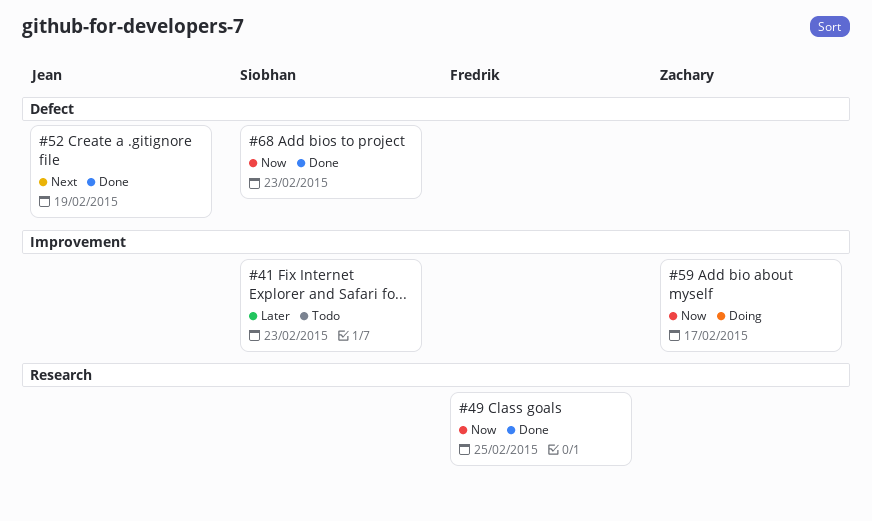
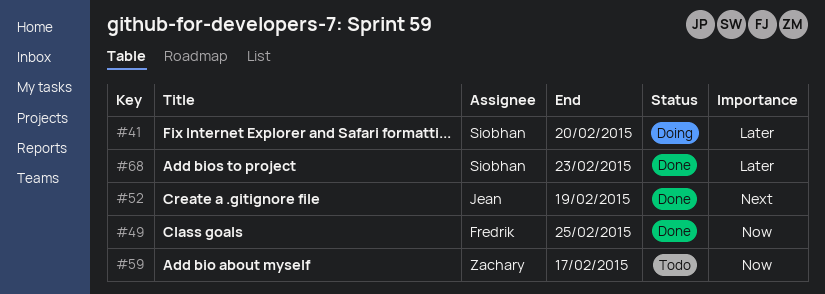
#41, status: Todo -> Doing
#41, due: Feb 23 -> Feb 20
#59, status: Doing -> Todo
#68, priority: Now -> Later

